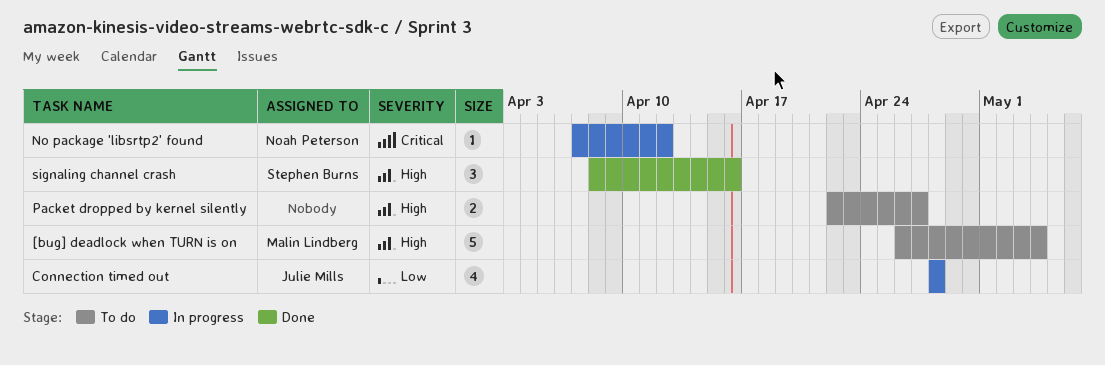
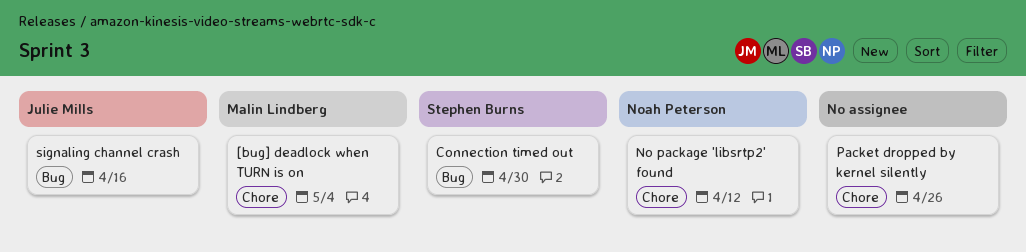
Connection timed out, owner: Julie Mills -> Stephen Burns
Connection timed out, due: Apr 28 -> Apr 30
Packet dropped by kernel silently, due: Apr 27 -> Apr 26
signaling channel crash, owner: Stephen Burns -> Julie Mills

